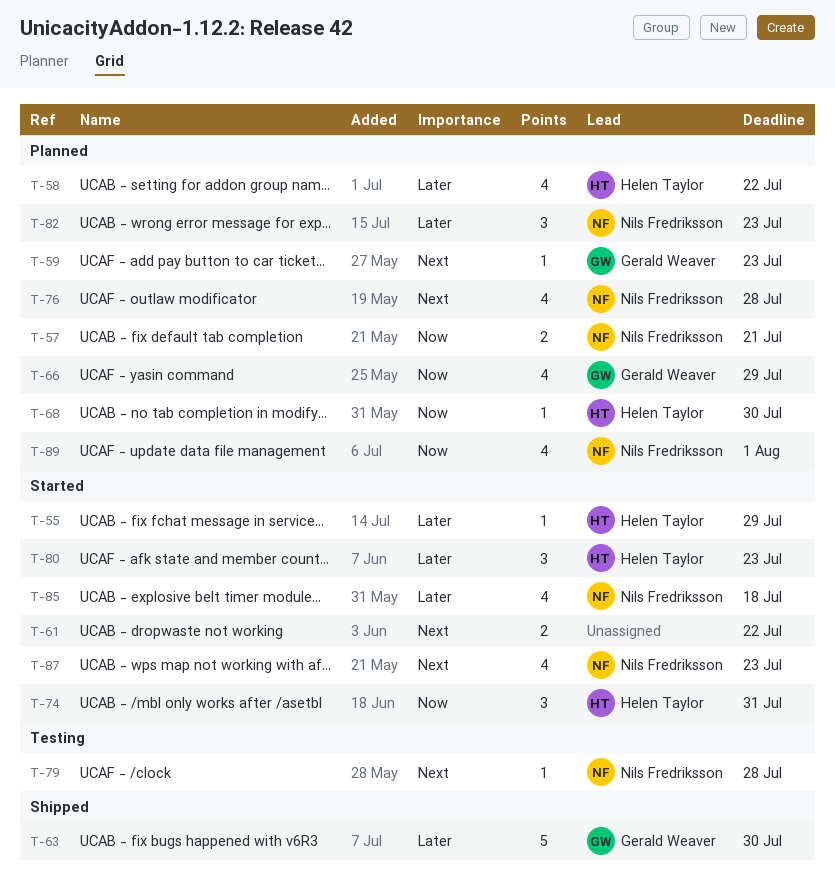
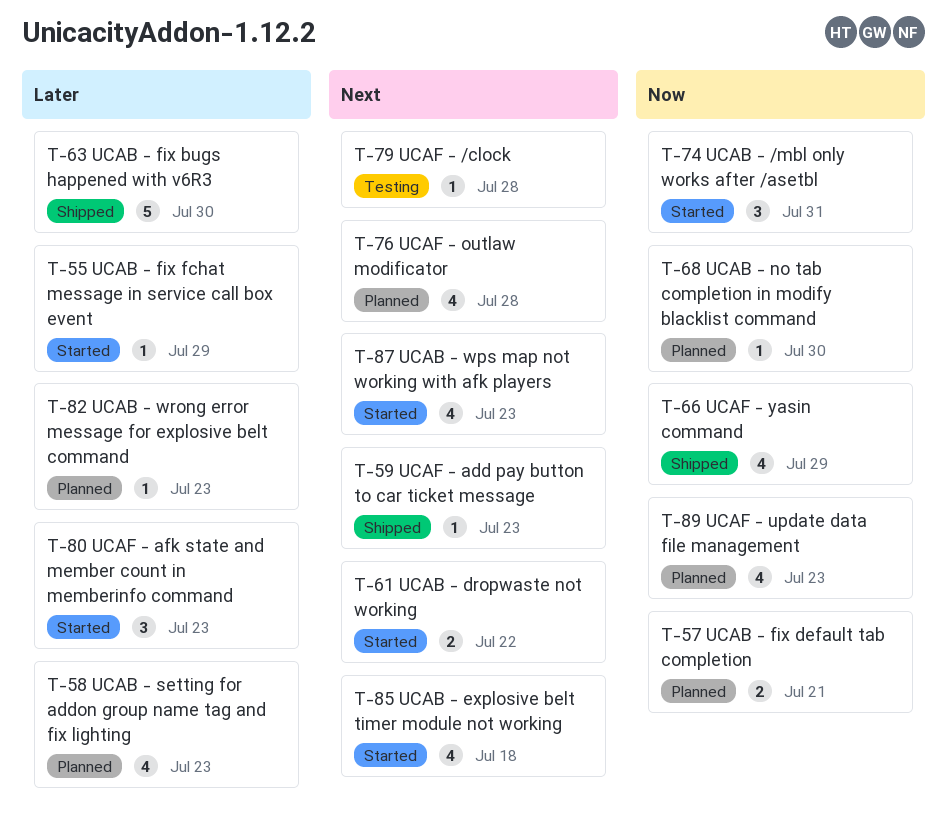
T-58, due: Jul 22 -> Jul 23
T-59, status: Planned -> Shipped
T-66, status: Planned -> Shipped
T-82, estimate: 3 -> 1
T-85, priority: Later -> Next
T-89, due: Aug 1 -> Jul 23

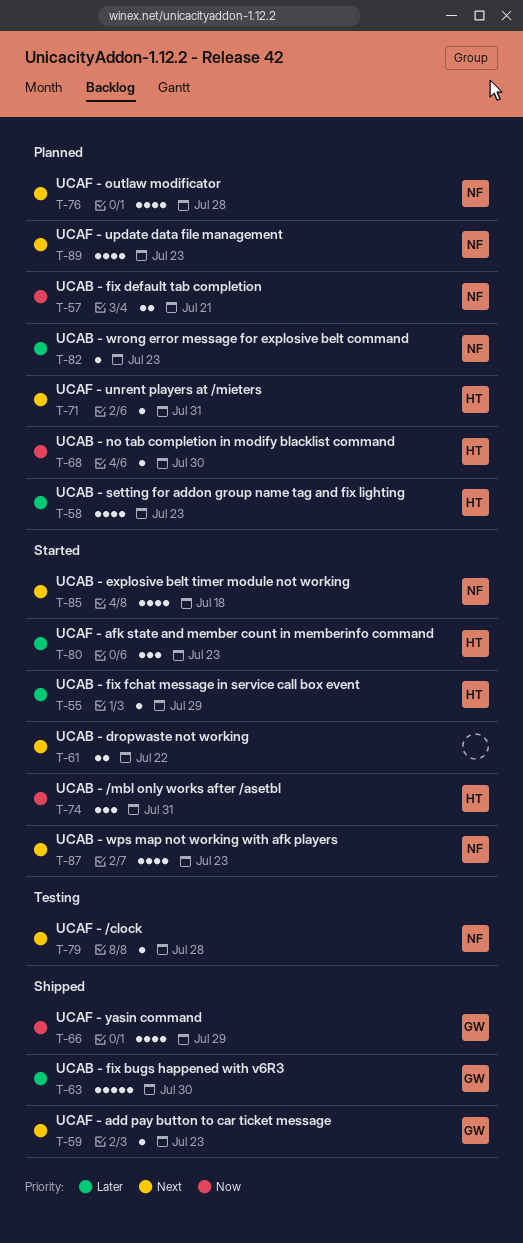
T-71: none -> present
T-89, priority: Now -> Next

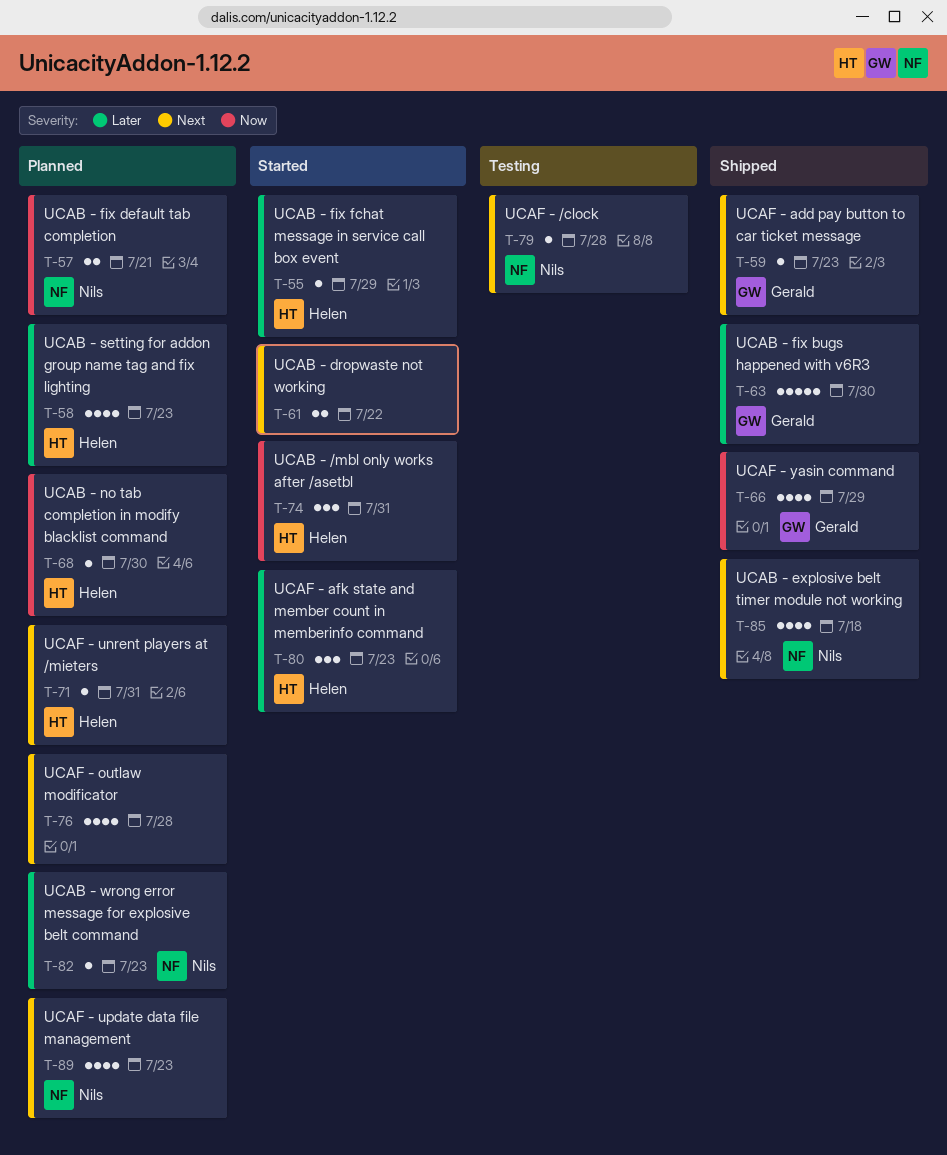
T-76, owner: Nils -> none
T-85, status: Started -> Shipped
T-87: present -> none

